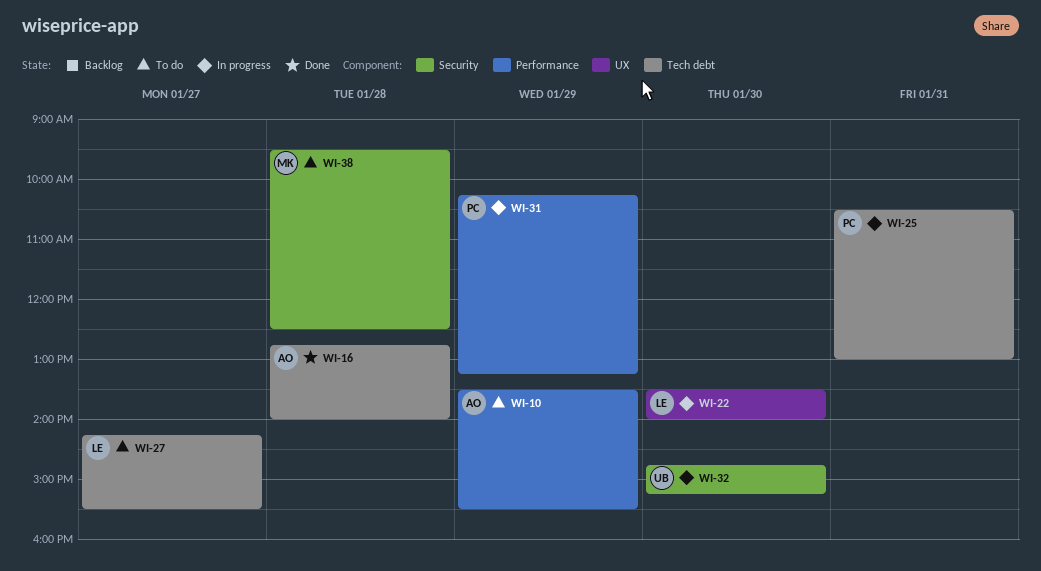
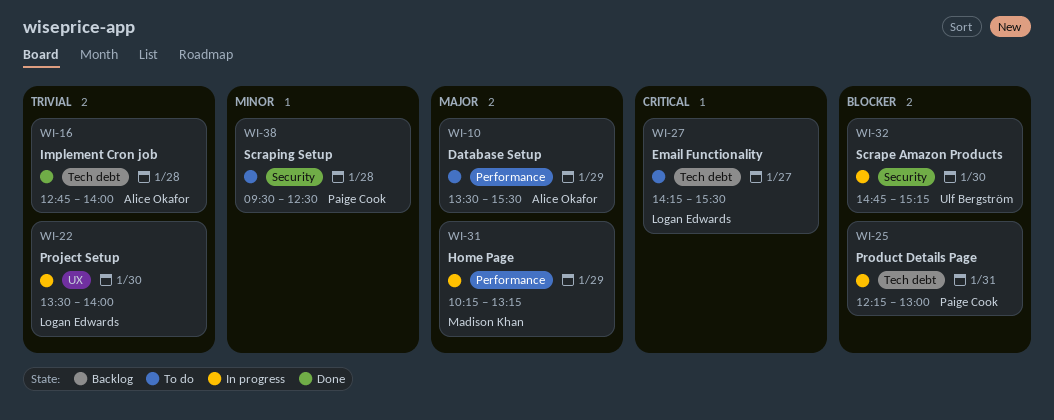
WI-25, begins: 10:30 -> 12:15
WI-31, owner: Paige Cook -> Madison Khan
WI-38, owner: Madison Khan -> Paige Cook

